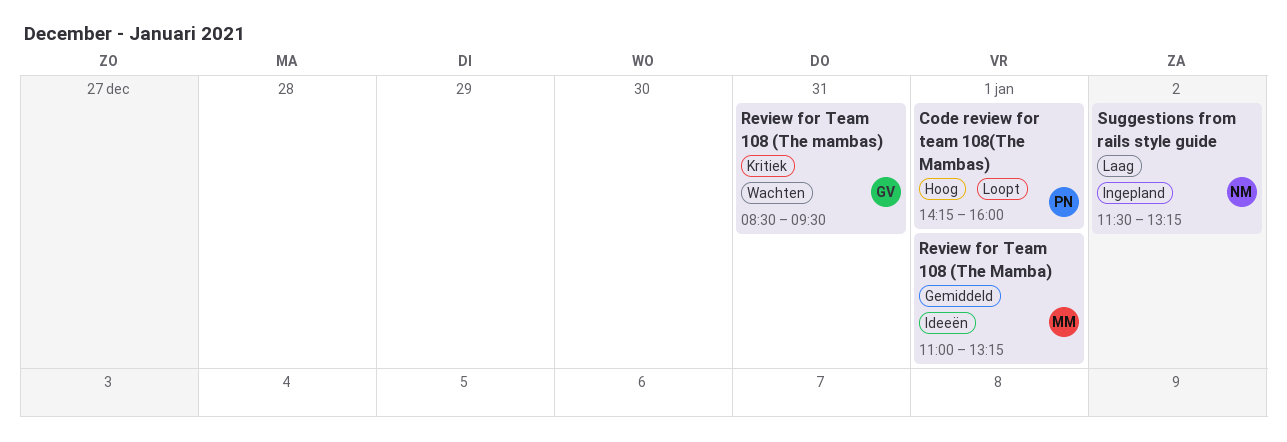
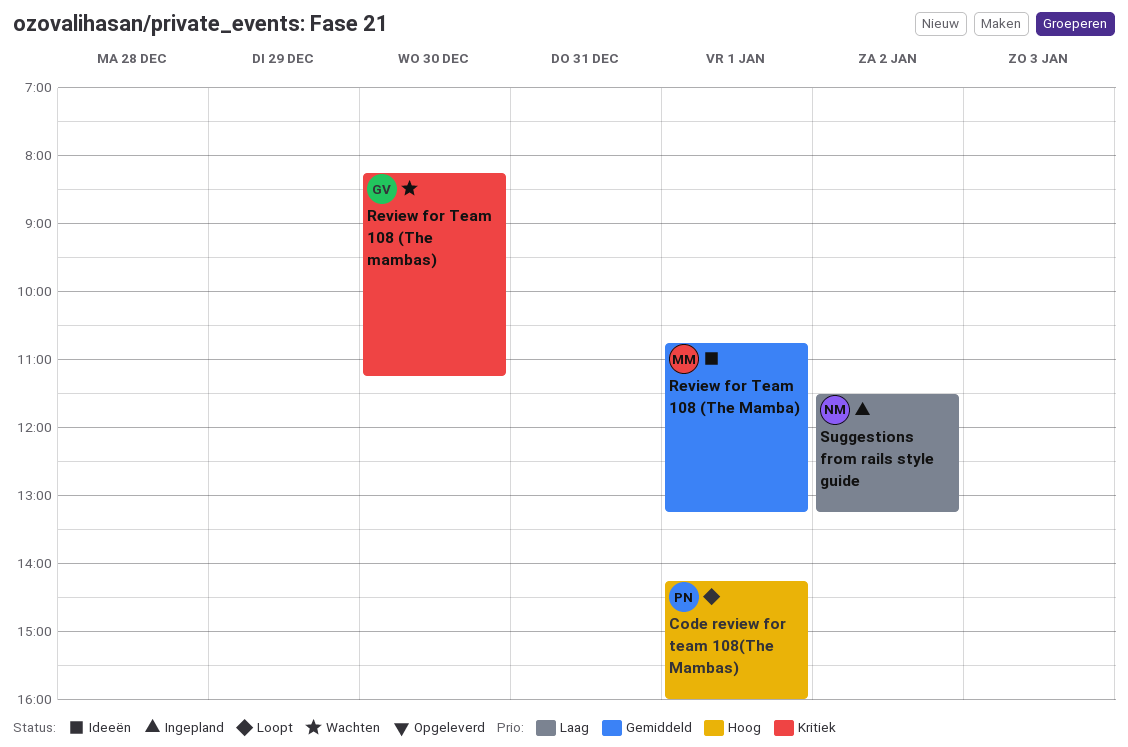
Review for Team 108 (The Mamba), begins: 11:00 -> 10:45
Review for Team 108 (The mambas), day: Dec 31 -> Dec 30
Review for Team 108 (The mambas), begins: 08:30 -> 08:15
Review for Team 108 (The mambas), ends: 09:30 -> 11:15

